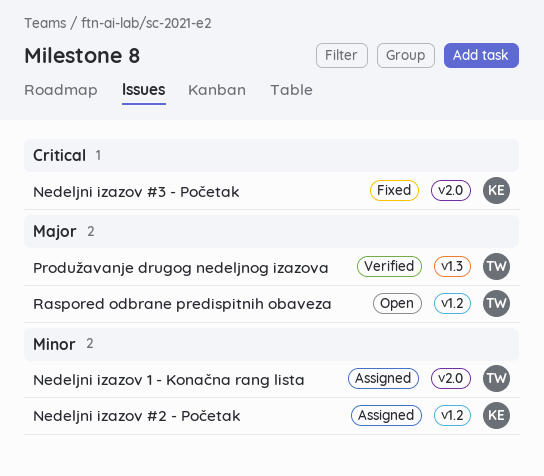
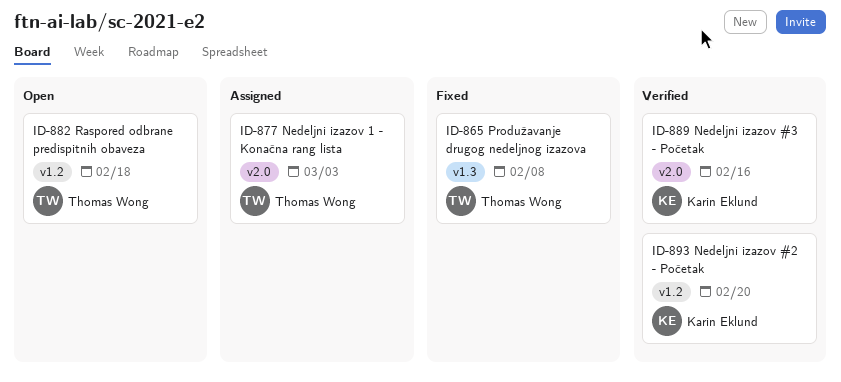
Nedeljni izazov #2 - Početak, status: Assigned -> Verified
Nedeljni izazov #3 - Početak, status: Fixed -> Verified
Produžavanje drugog nedeljnog izazova, status: Verified -> Fixed

